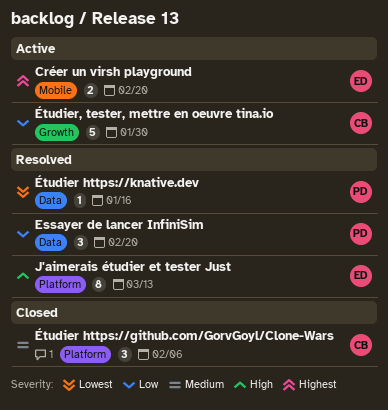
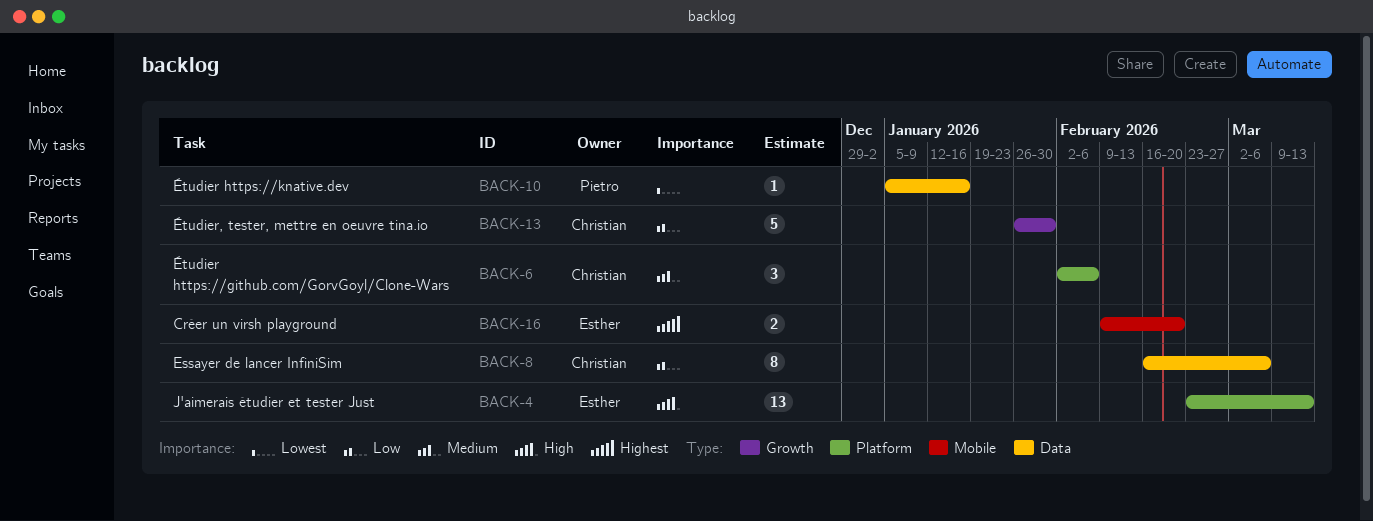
Essayer de lancer InfiniSim, owner: Pietro -> Christian
Essayer de lancer InfiniSim, estimate: 3 -> 8
Essayer de lancer InfiniSim, due: Feb 20 -> Mar 6
J'aimerais étudier et tester Just, estimate: 8 -> 13

